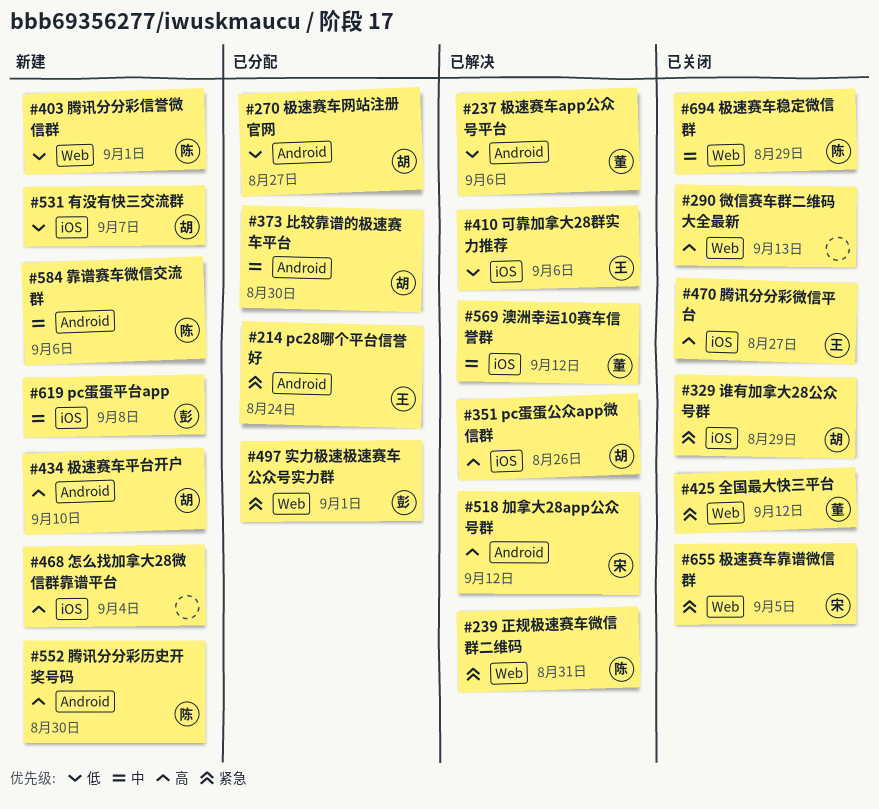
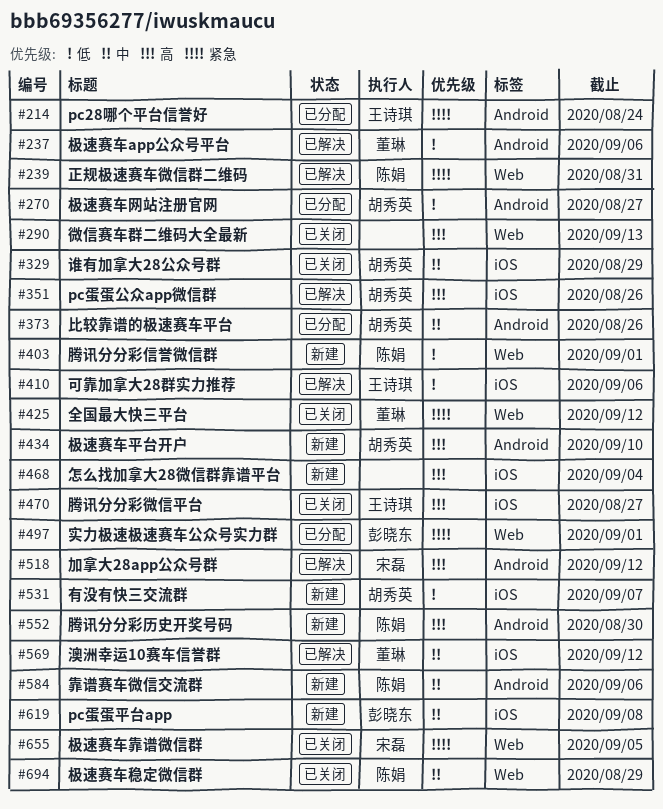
#329, priority: 紧急 -> 中
#373, due: Aug 30 -> Aug 26

